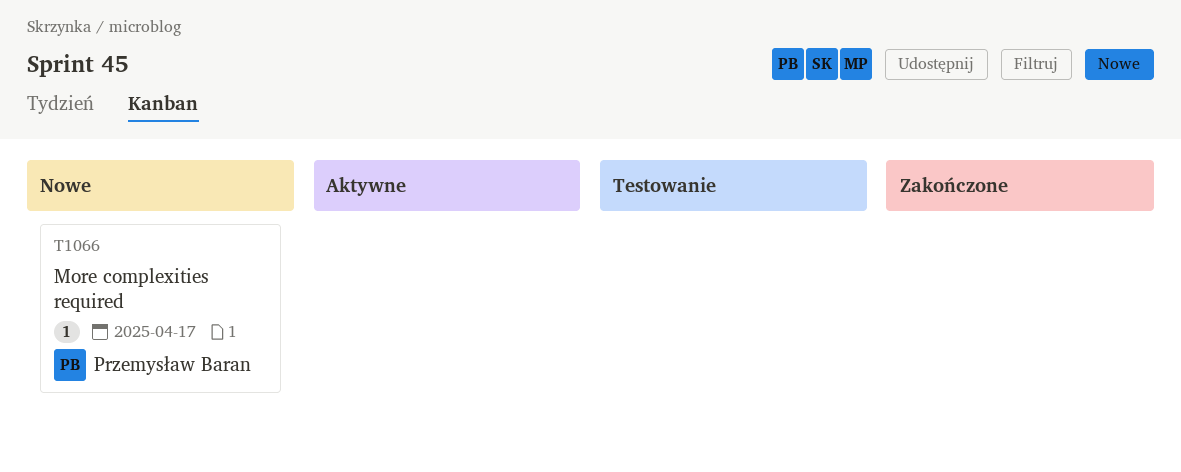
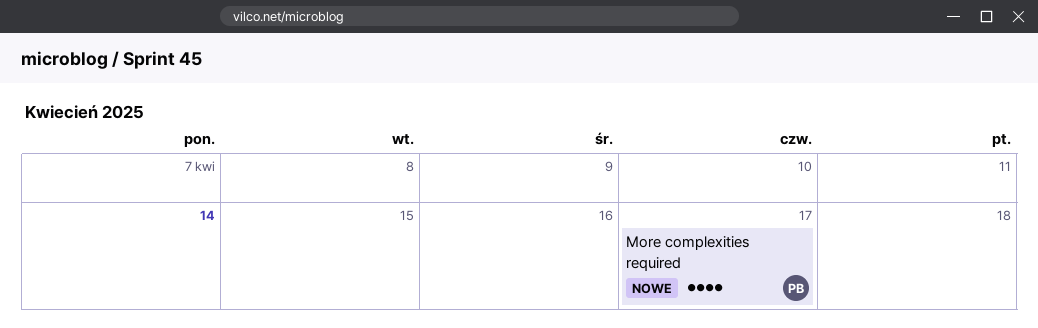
More complexities required, estimate: 1 -> 4

